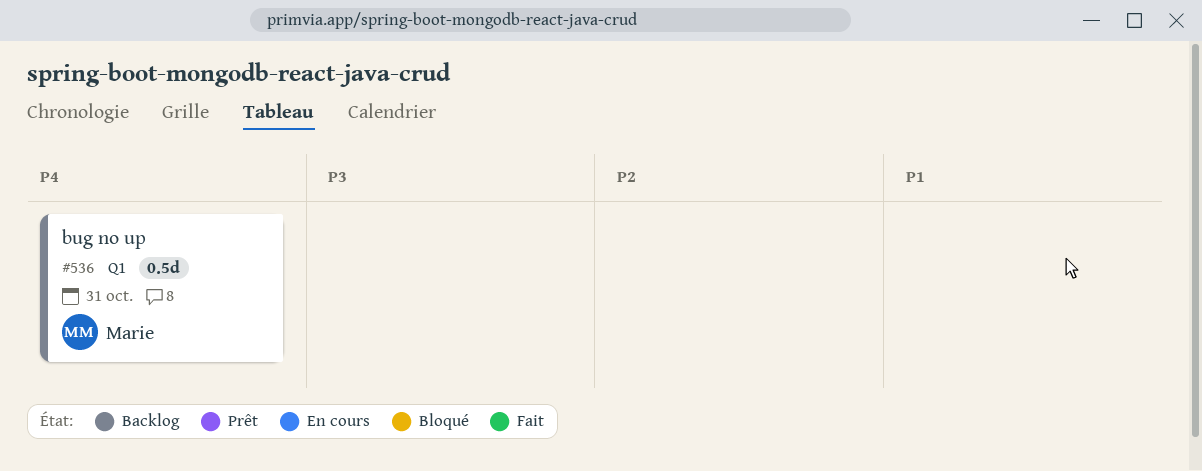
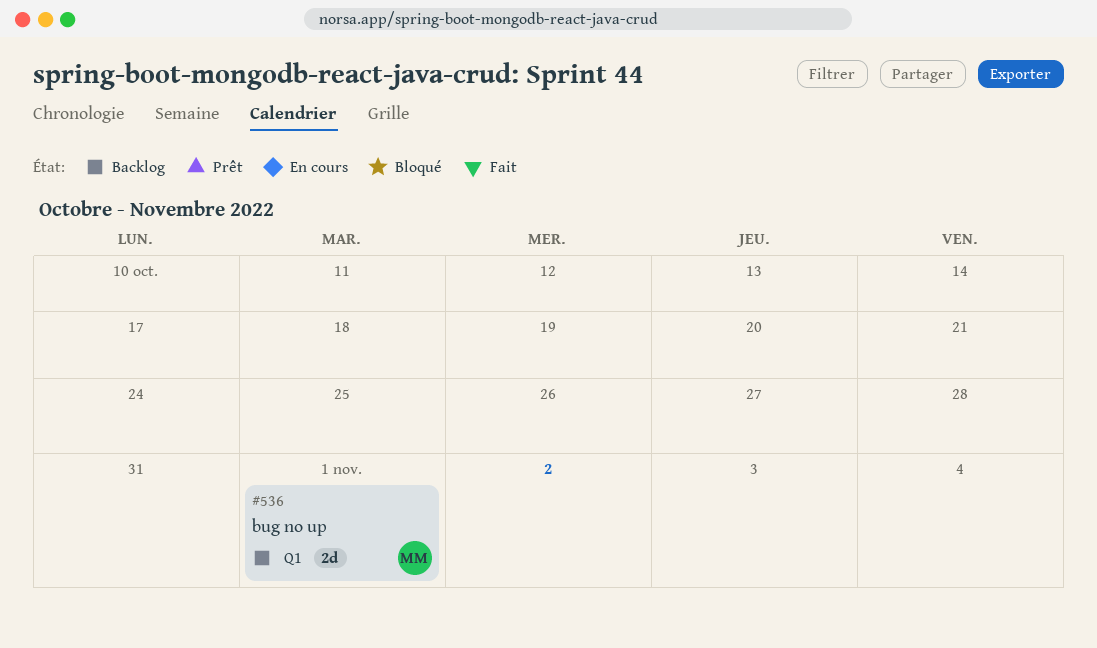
#536, estimate: 0.5d -> 2d
#536, due: Oct 31 -> Nov 1

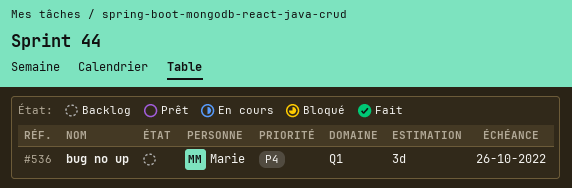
#536, estimate: 2d -> 3d
#536, due: Nov 1 -> Oct 26

